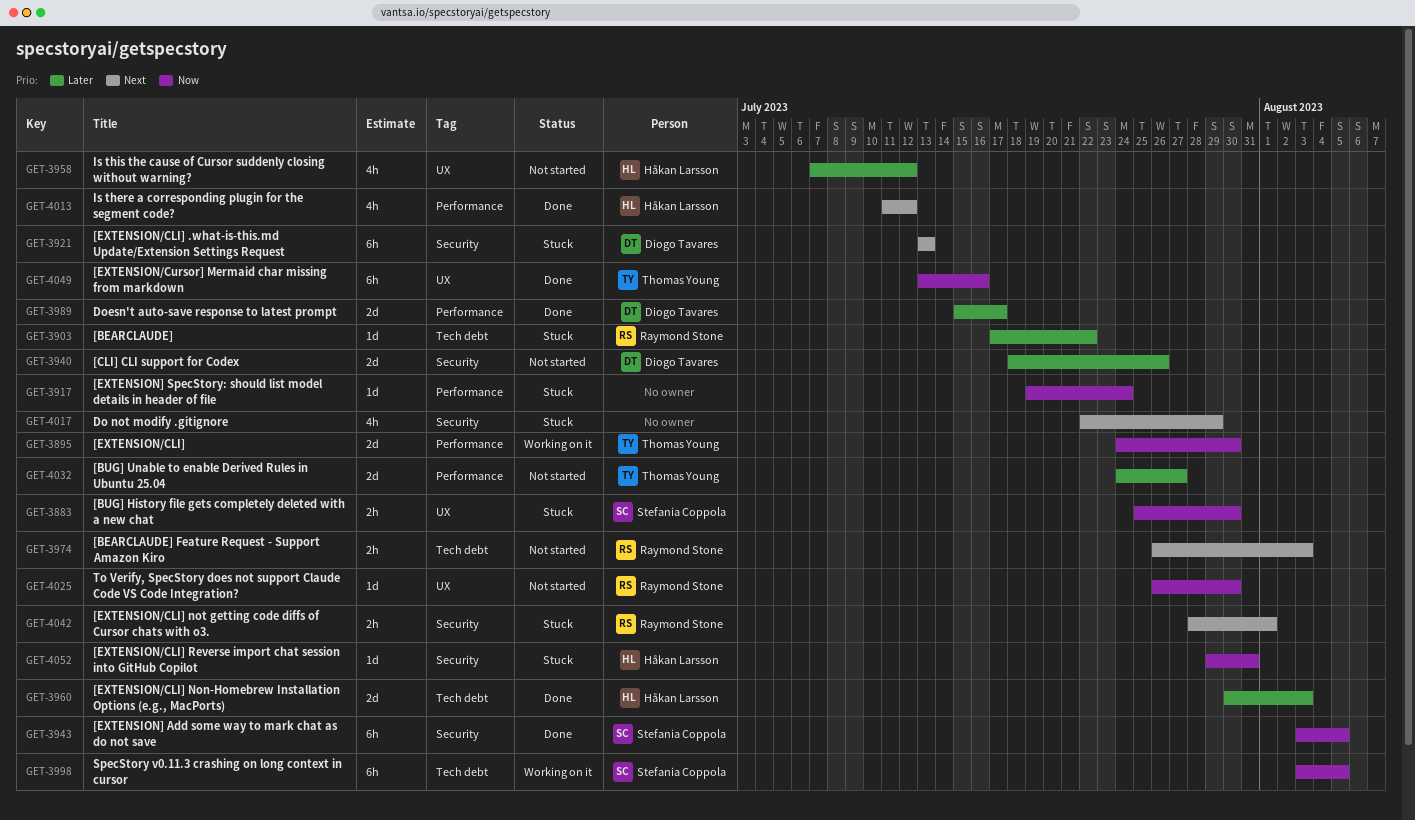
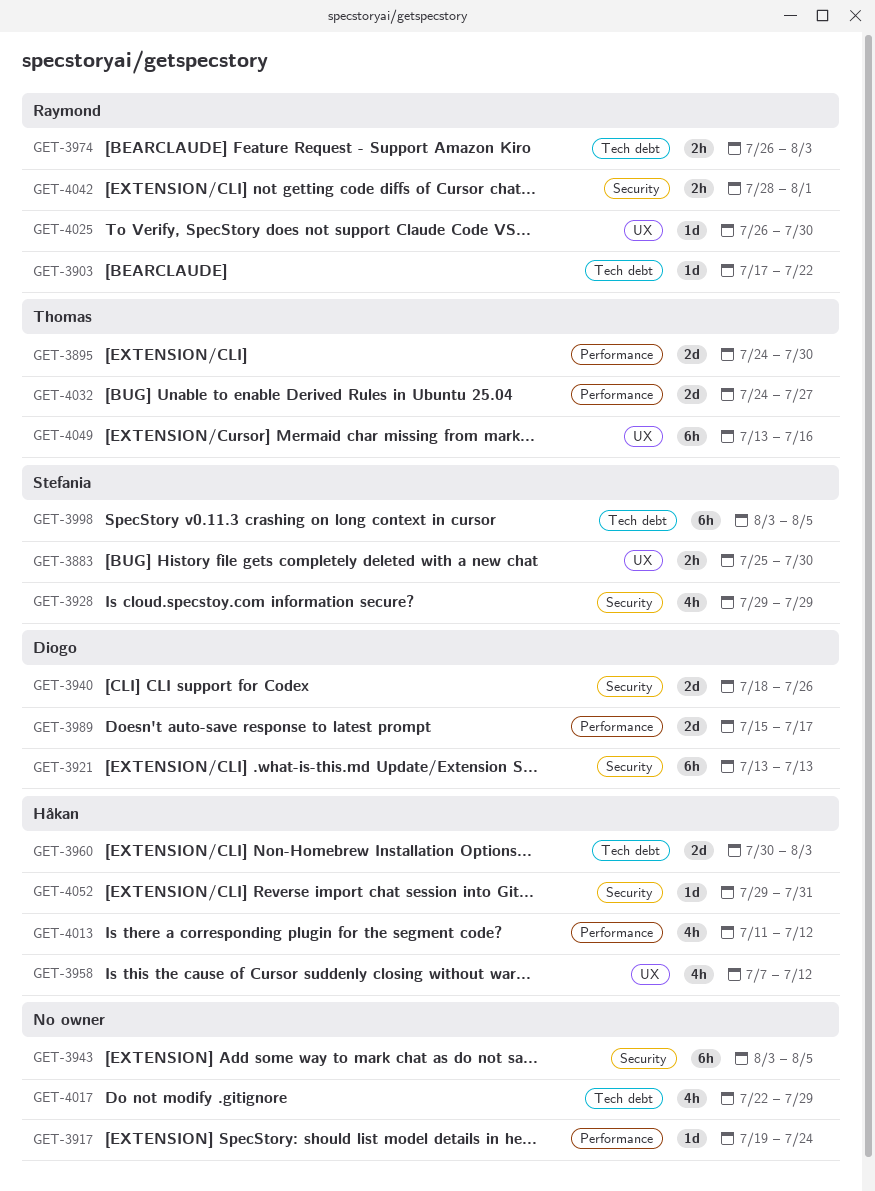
GET-3928: none -> present
GET-3943, owner: Stefania Coppola -> none
GET-4017, label: Security -> Tech debt

